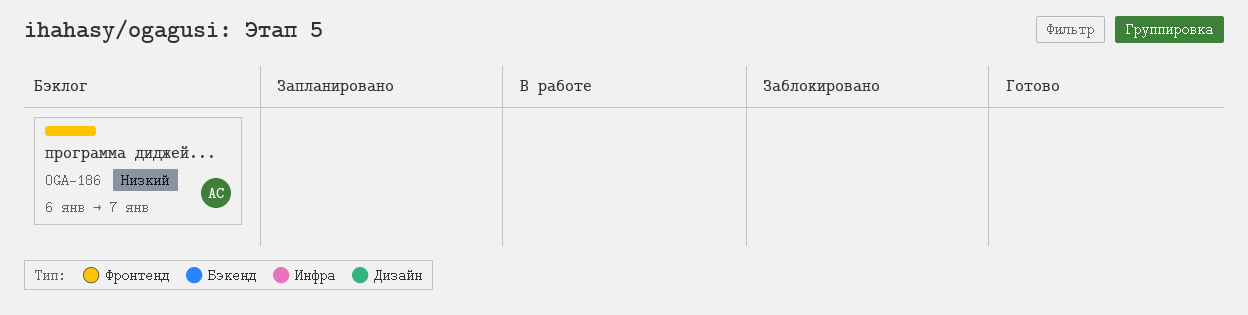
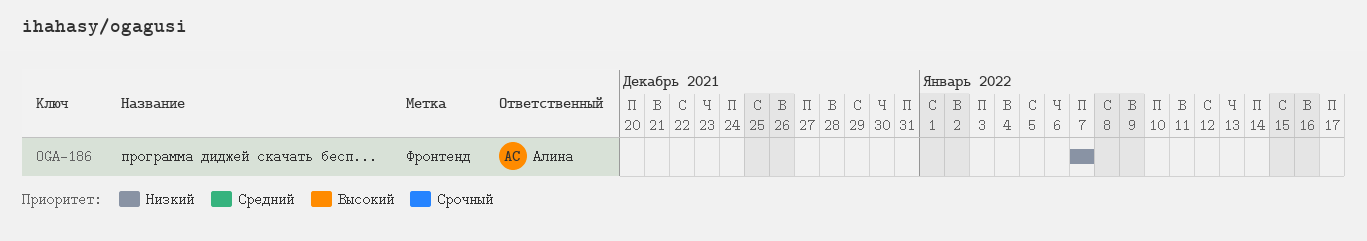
OGA-186, start: Jan 6 -> Jan 7

